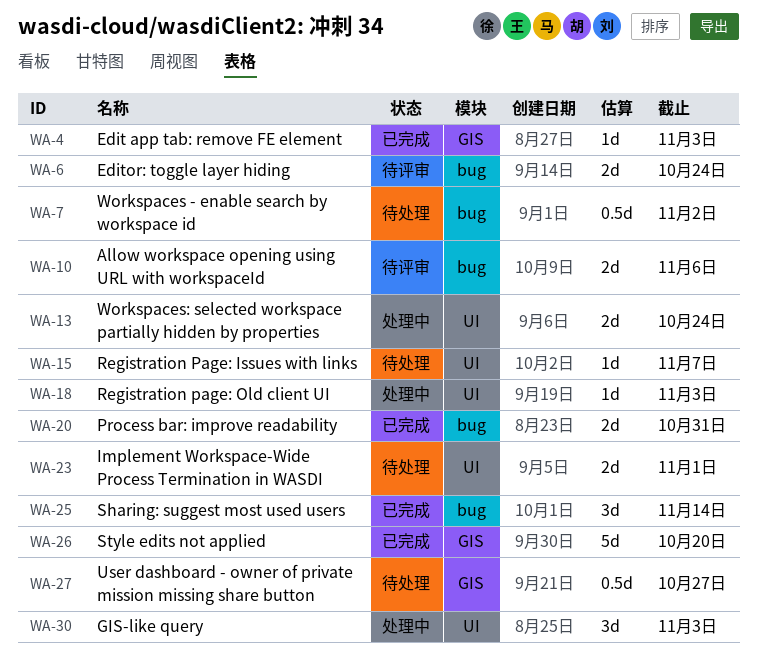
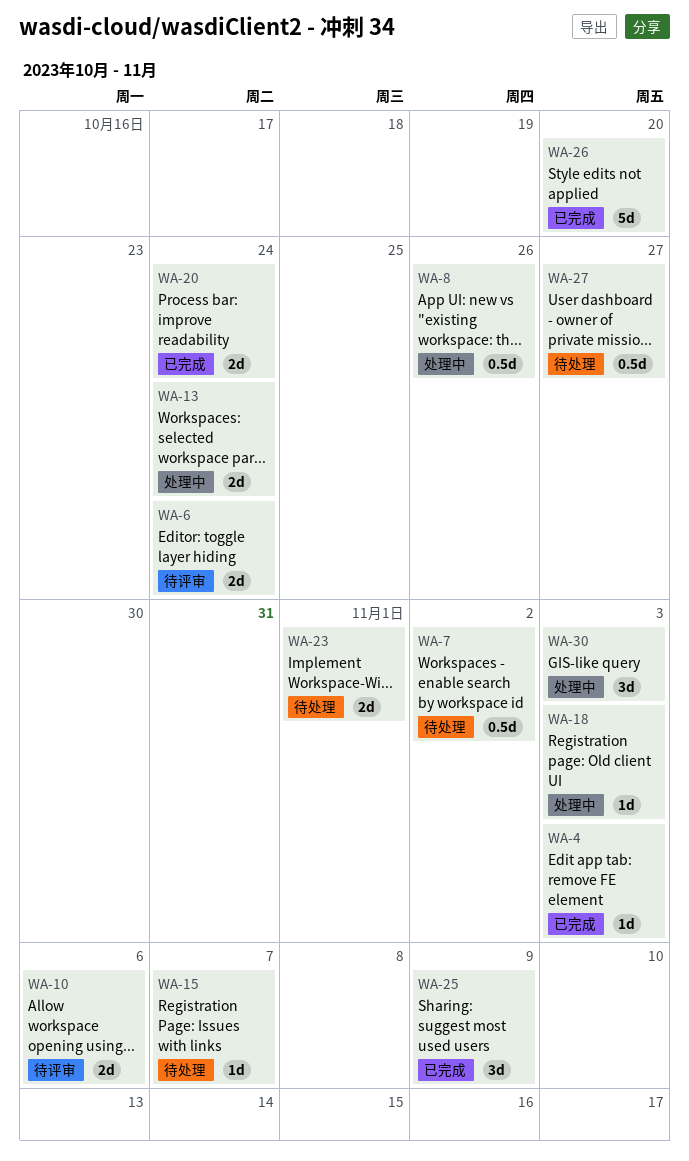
WA-8: none -> present
WA-20, due: Oct 31 -> Oct 24
WA-25, due: Nov 14 -> Nov 9

